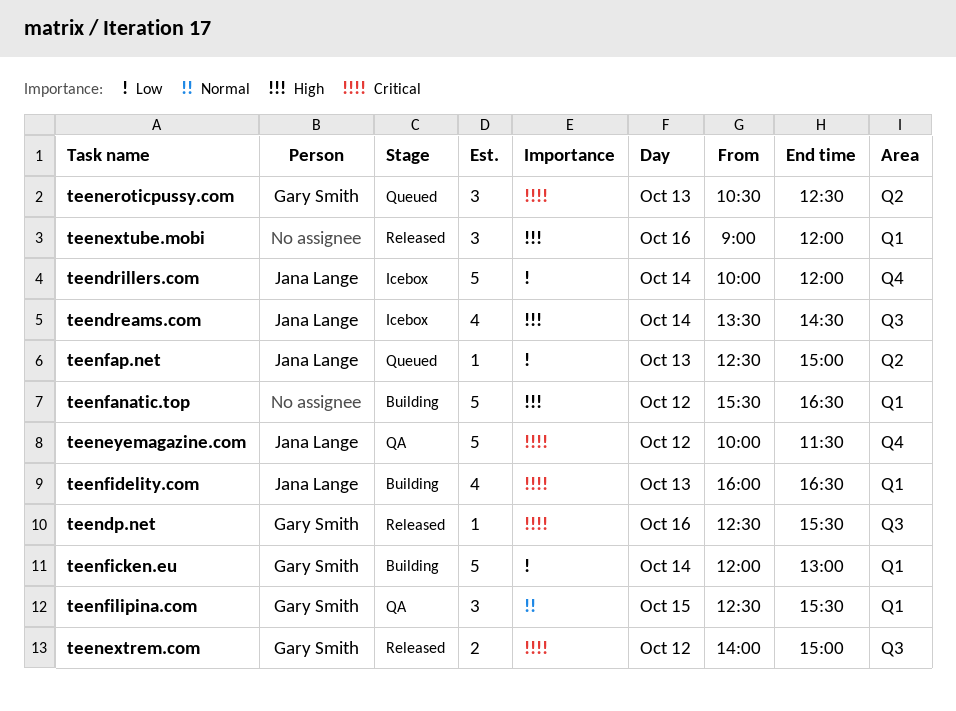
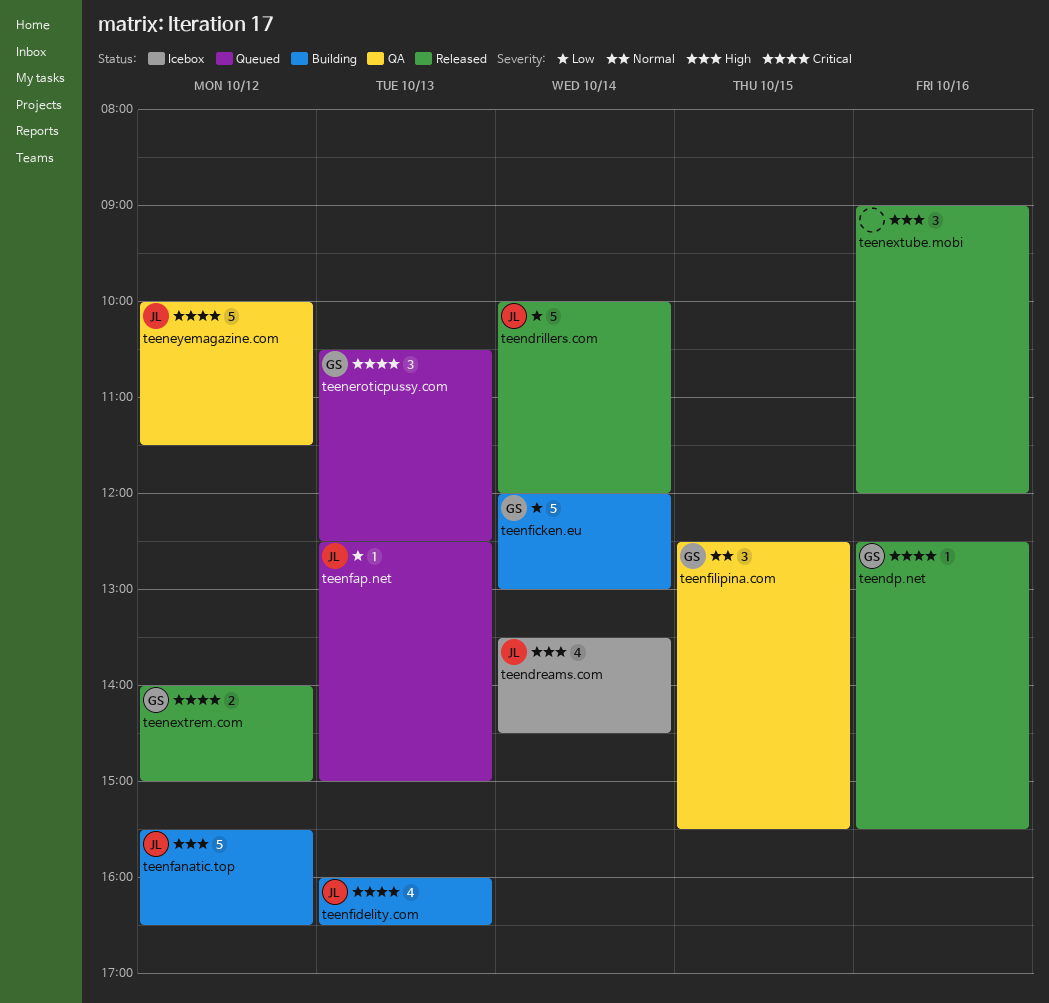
teendrillers.com, status: Icebox -> Released
teenfanatic.top, owner: none -> Jana Lange

